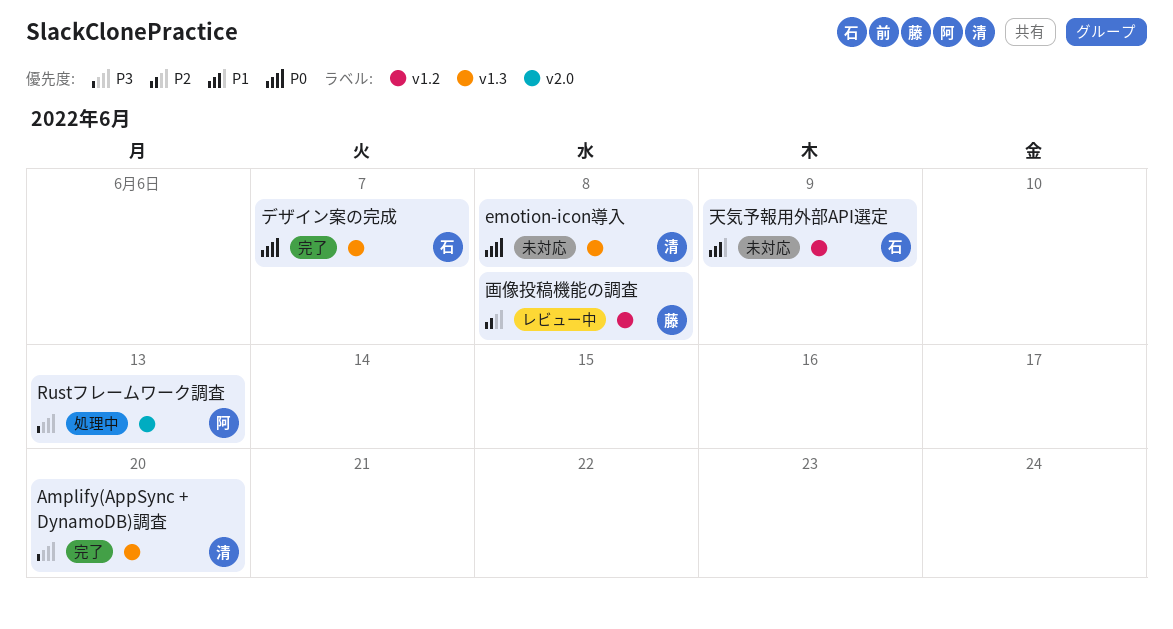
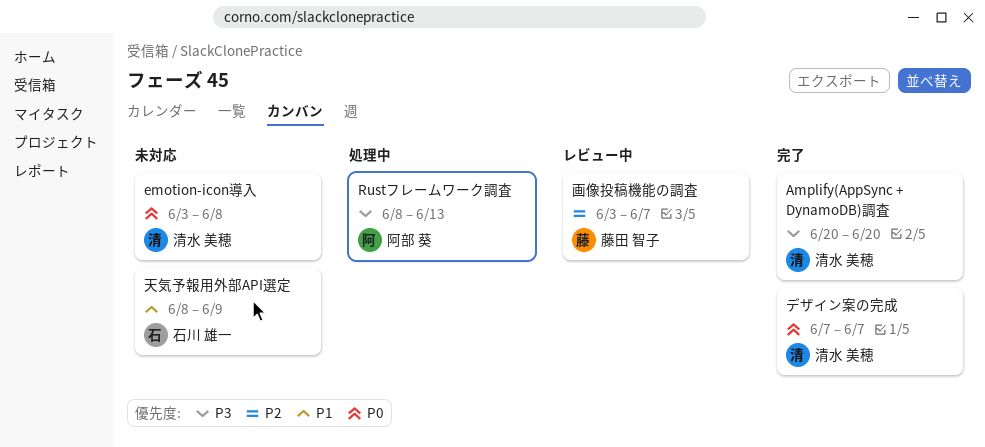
デザイン案の完成, owner: 石川 雄一 -> 清水 美穂
画像投稿機能の調査, due: Jun 8 -> Jun 7

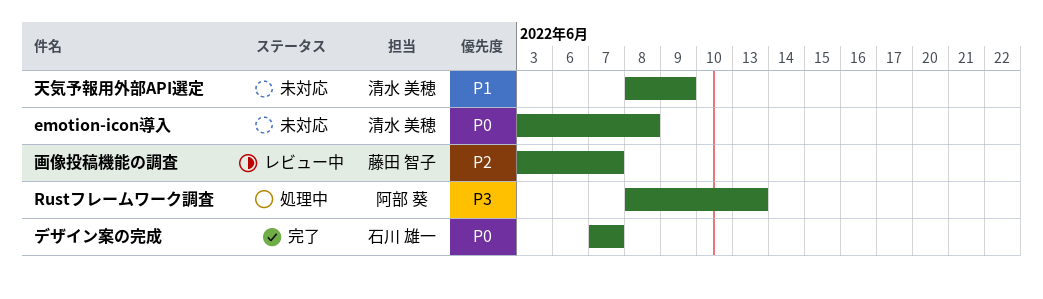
Amplify(AppSync + DynamoDB)調査: present -> none
デザイン案の完成, owner: 清水 美穂 -> 石川 雄一
天気予報用外部API選定, owner: 石川 雄一 -> 清水 美穂

